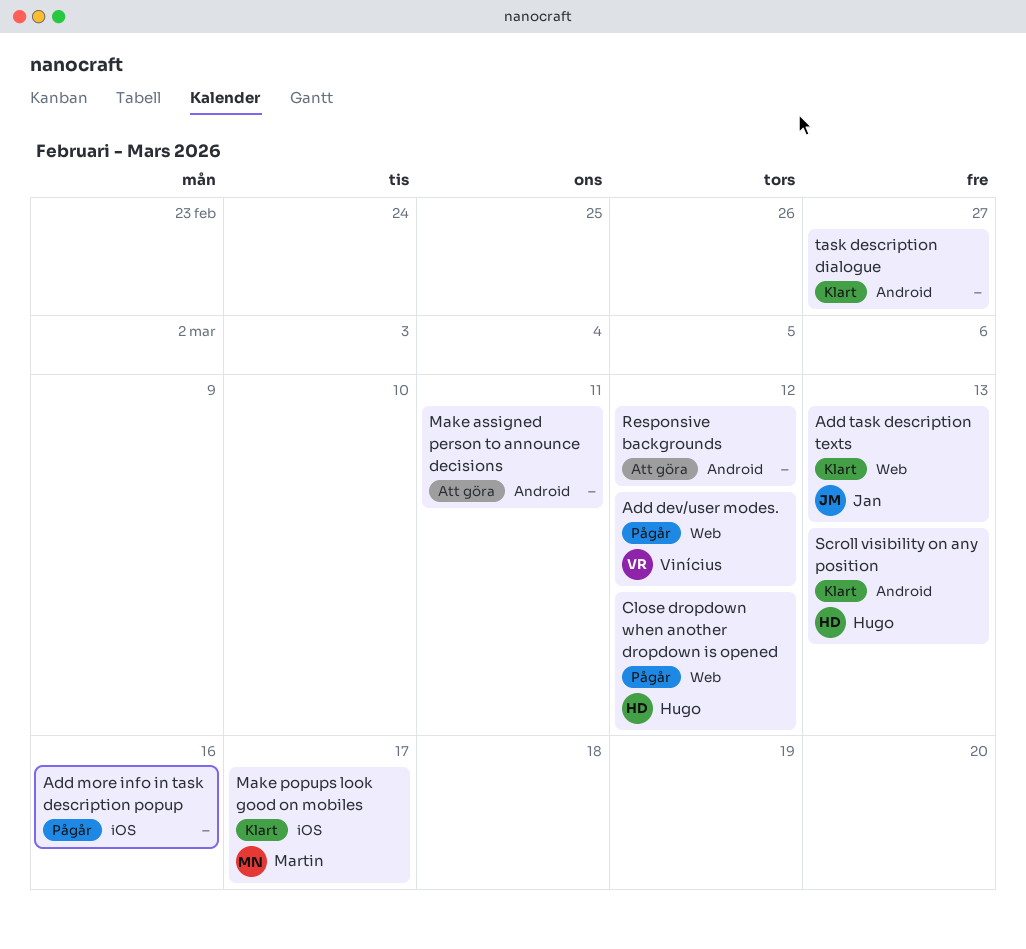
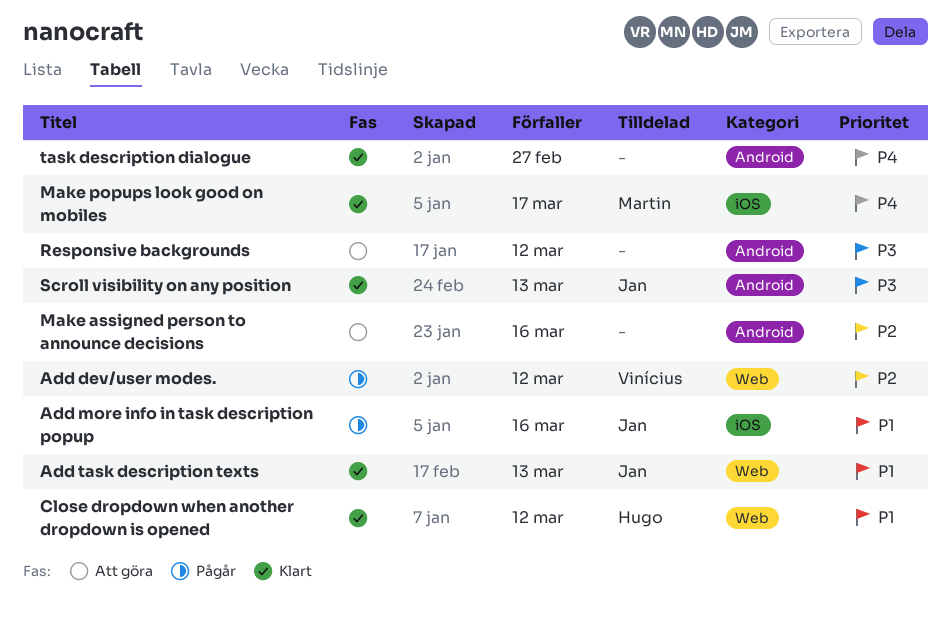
Add more info in task description popup, owner: none -> Jan
Close dropdown when another dropdown is opened, status: Pågår -> Klart
Make assigned person to announce decisions, due: Mar 11 -> Mar 16
Scroll visibility on any position, owner: Hugo -> Jan

